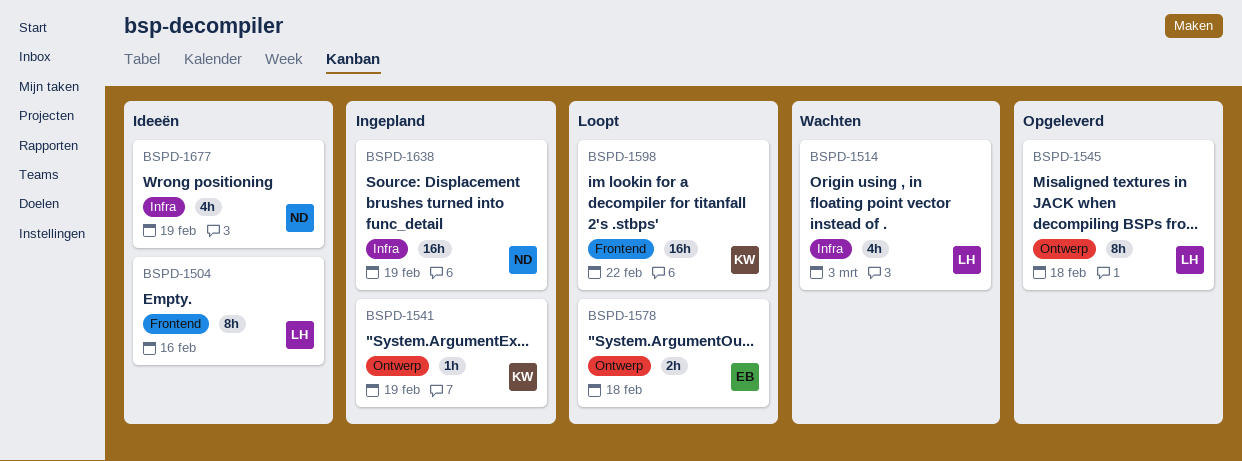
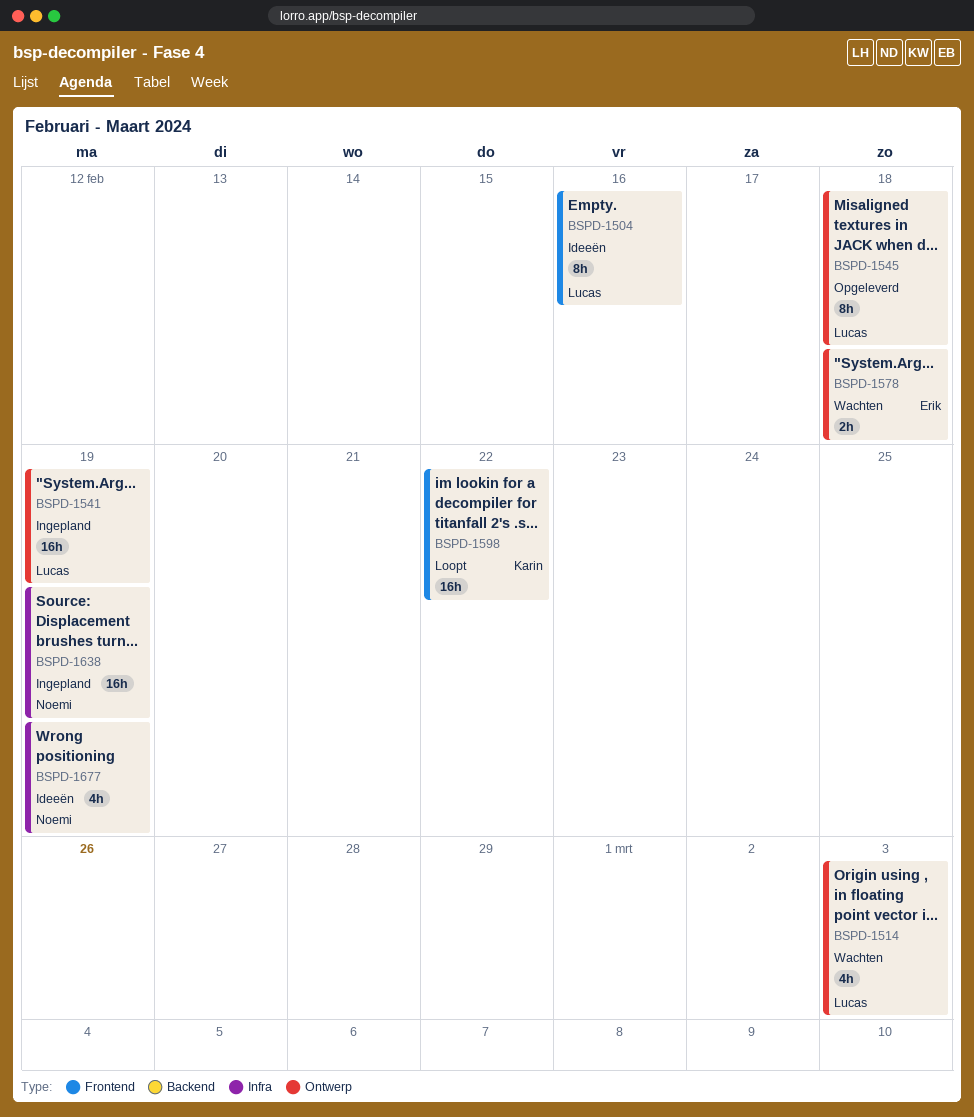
BSPD-1514, label: Infra -> Ontwerp
BSPD-1541, owner: Karin -> Lucas
BSPD-1541, estimate: 1h -> 16h
BSPD-1578, status: Loopt -> Wachten

